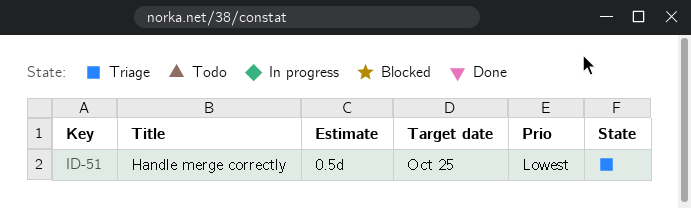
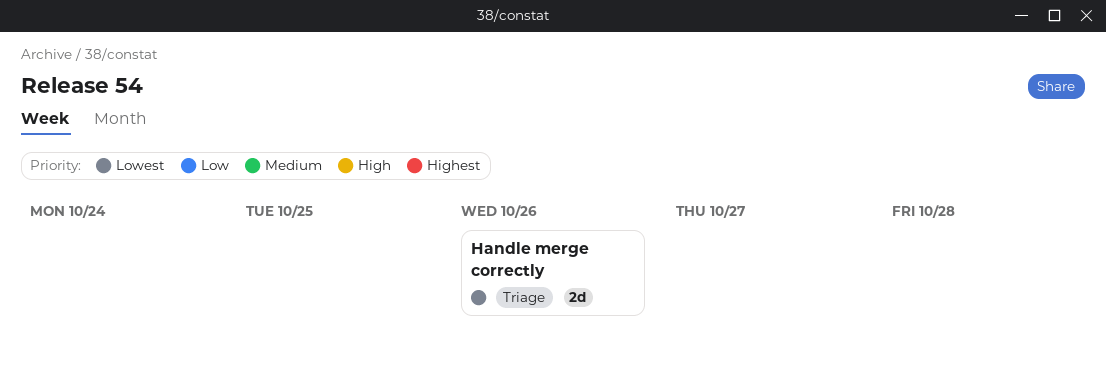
Handle merge correctly, estimate: 0.5d -> 2d
Handle merge correctly, due: Oct 25 -> Oct 26

